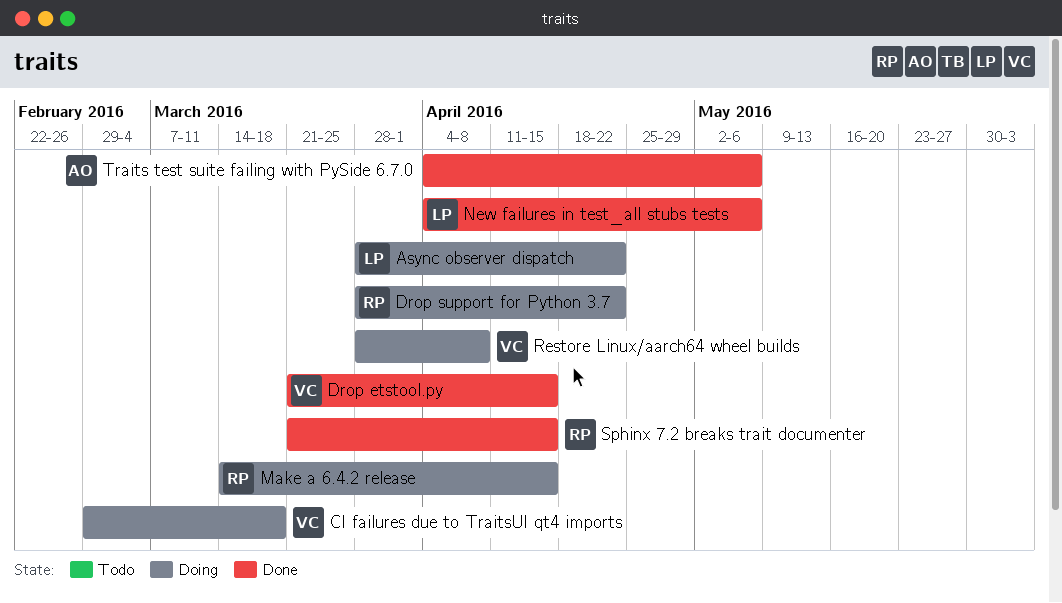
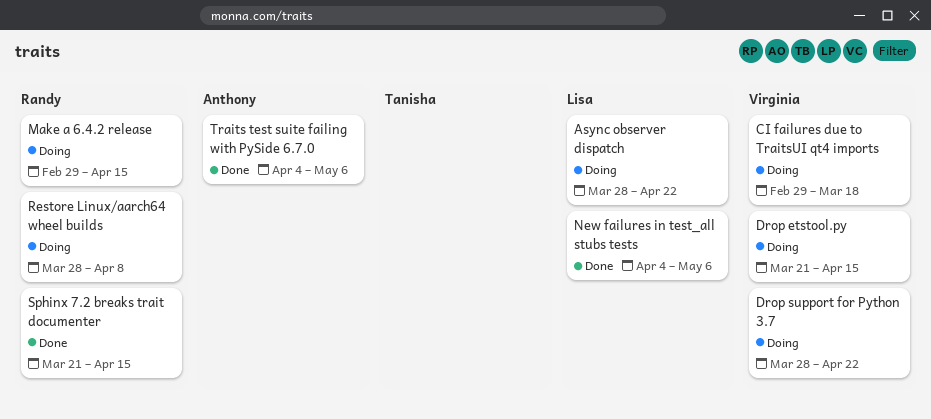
Drop etstool.py, status: Done -> Doing
Drop support for Python 3.7, owner: Randy -> Virginia
Make a 6.4.2 release, start: Mar 14 -> Feb 29
Restore Linux/aarch64 wheel builds, owner: Virginia -> Randy

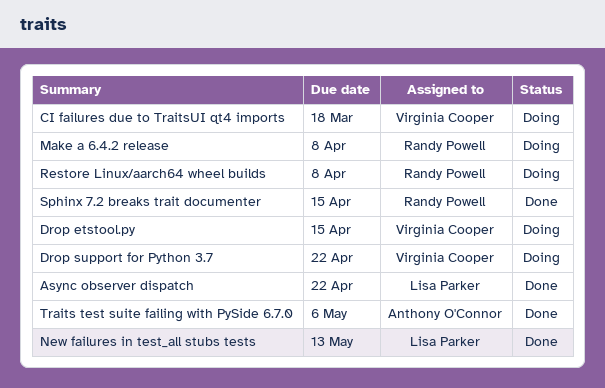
Async observer dispatch, status: Doing -> Done
Make a 6.4.2 release, due: Apr 15 -> Apr 8
New failures in test_all stubs tests, due: May 6 -> May 13

